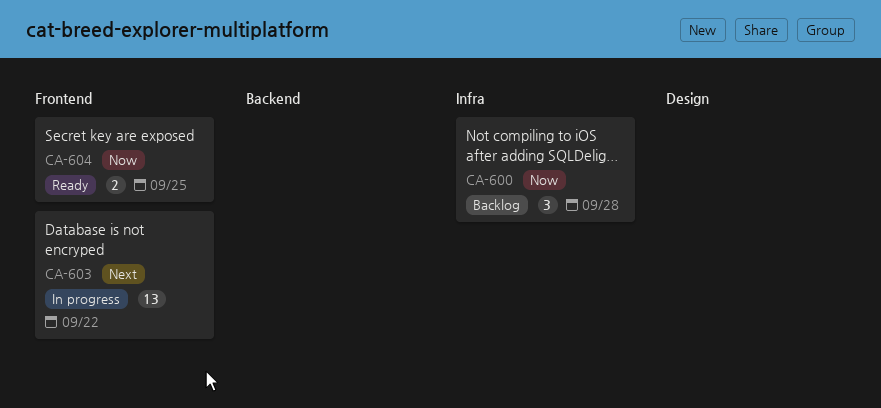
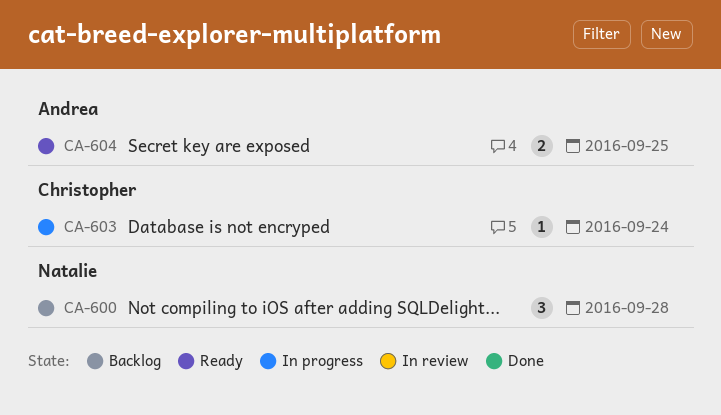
CA-603, estimate: 13 -> 1
CA-603, due: Sep 22 -> Sep 24

